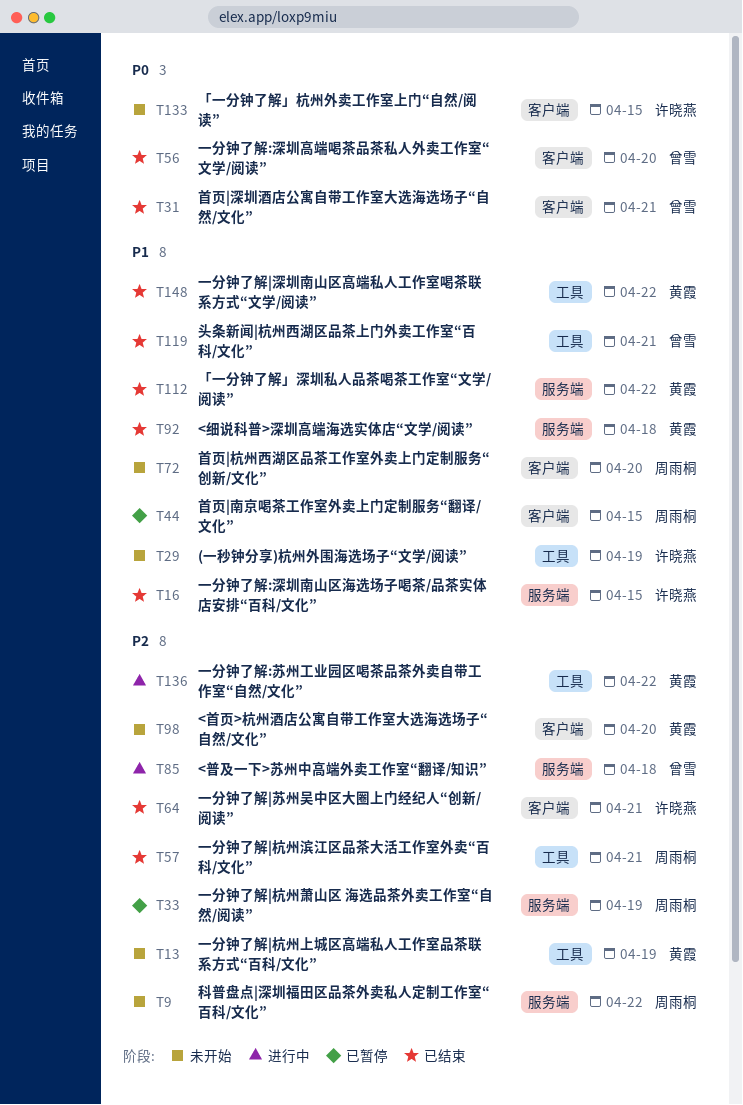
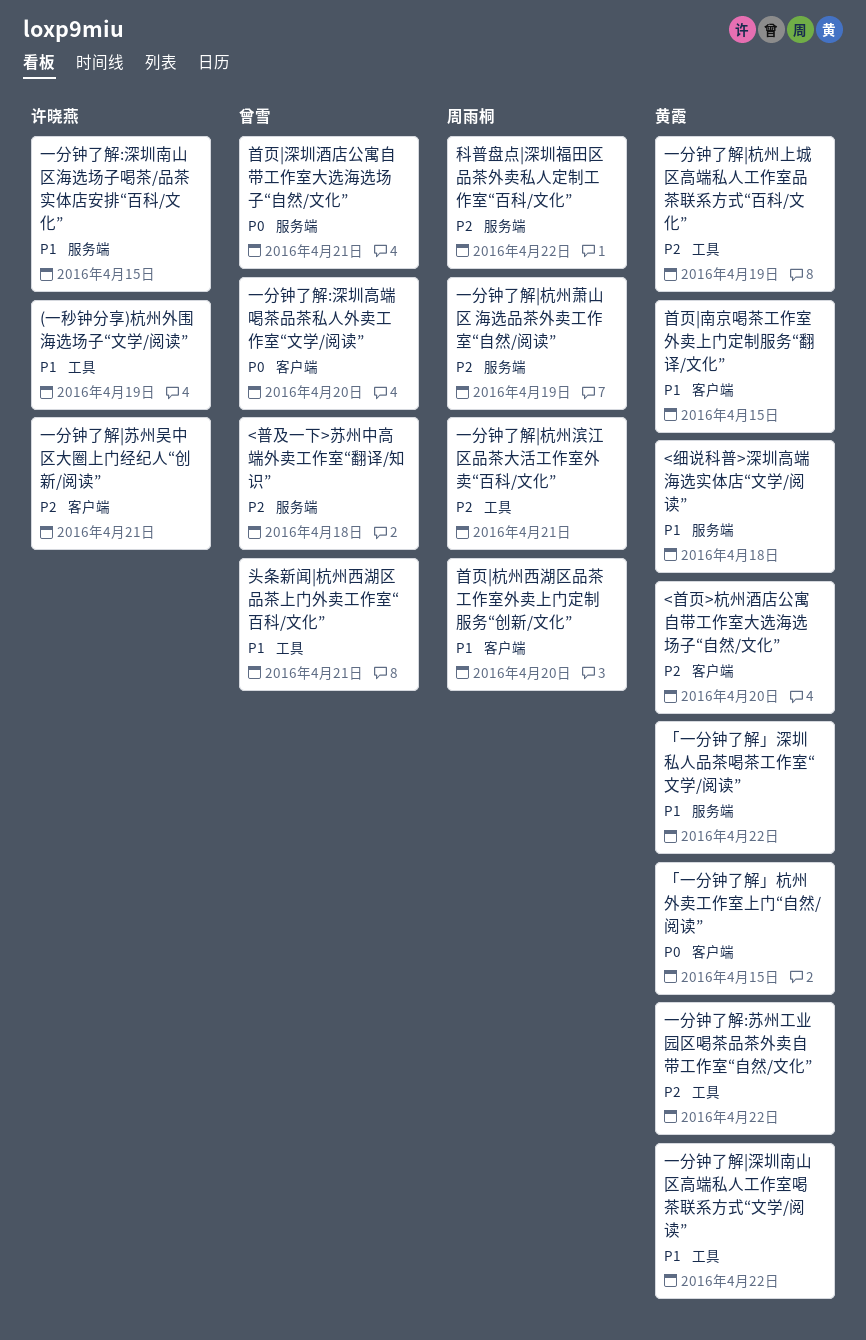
「一分钟了解」杭州外卖工作室上门“自然/阅读”, owner: 许晓燕 -> 黄霞
首页|南京喝茶工作室外卖上门定制服务“翻译/文化”, owner: 周雨桐 -> 黄霞
首页|深圳酒店公寓自带工作室大选海选场子“自然/文化”, label: 客户端 -> 服务端

